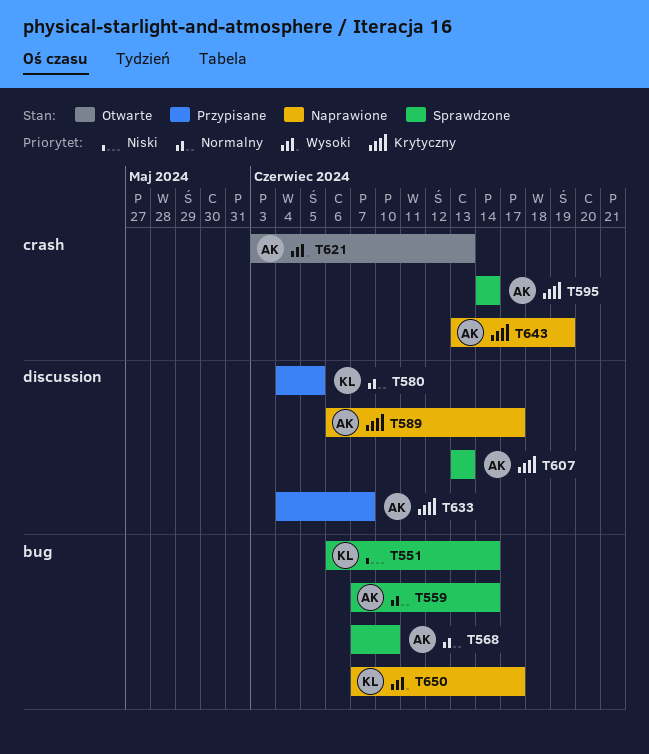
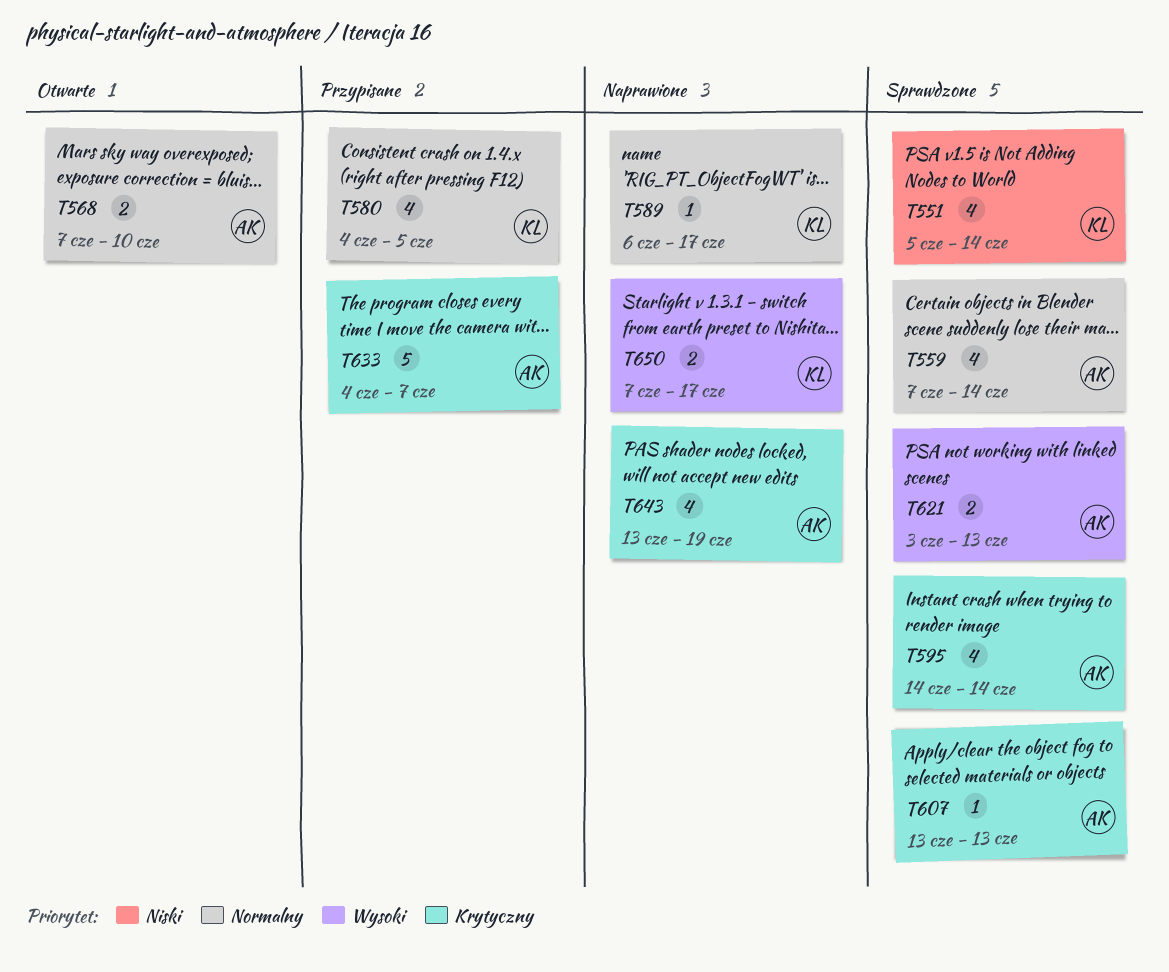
T551, start: Jun 6 -> Jun 5
T568, status: Sprawdzone -> Otwarte
T589, owner: AK -> KL
T589, priority: Krytyczny -> Normalny
T621, status: Otwarte -> Sprawdzone

